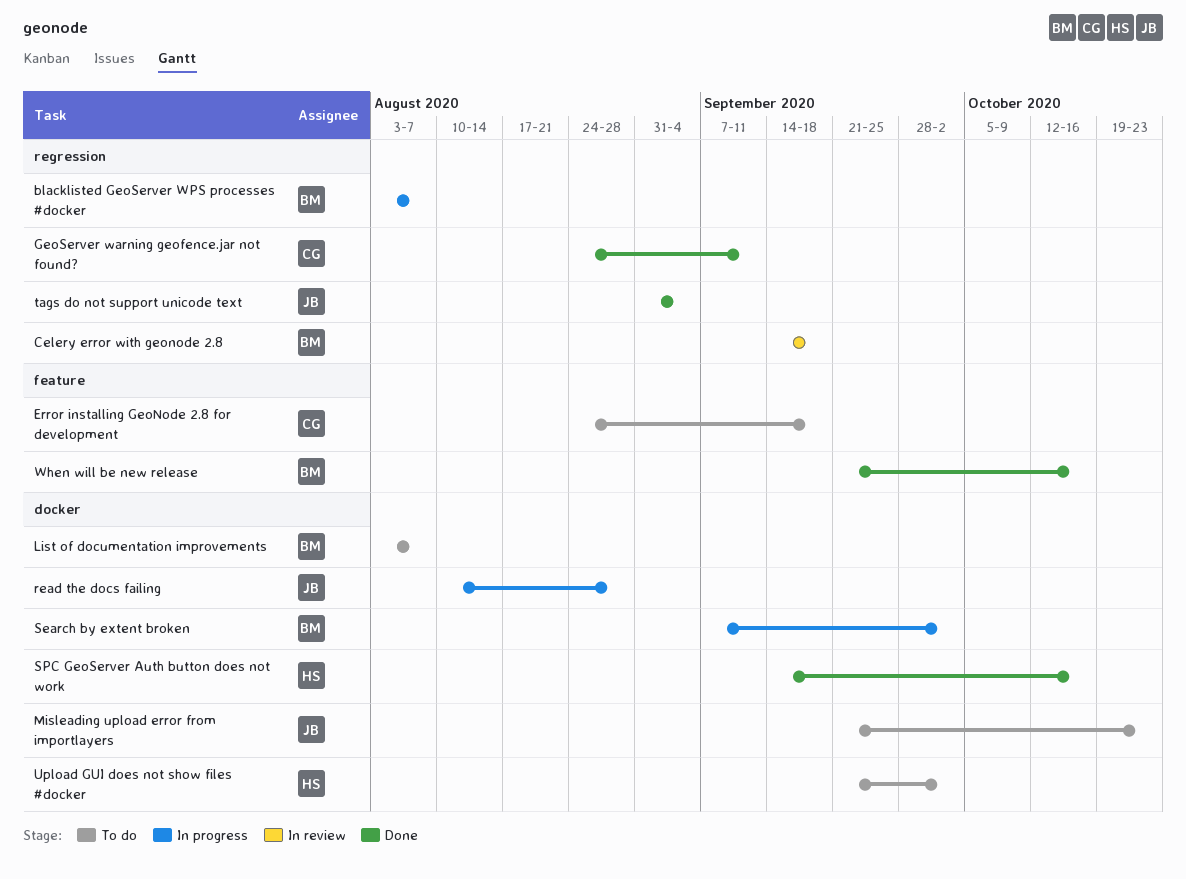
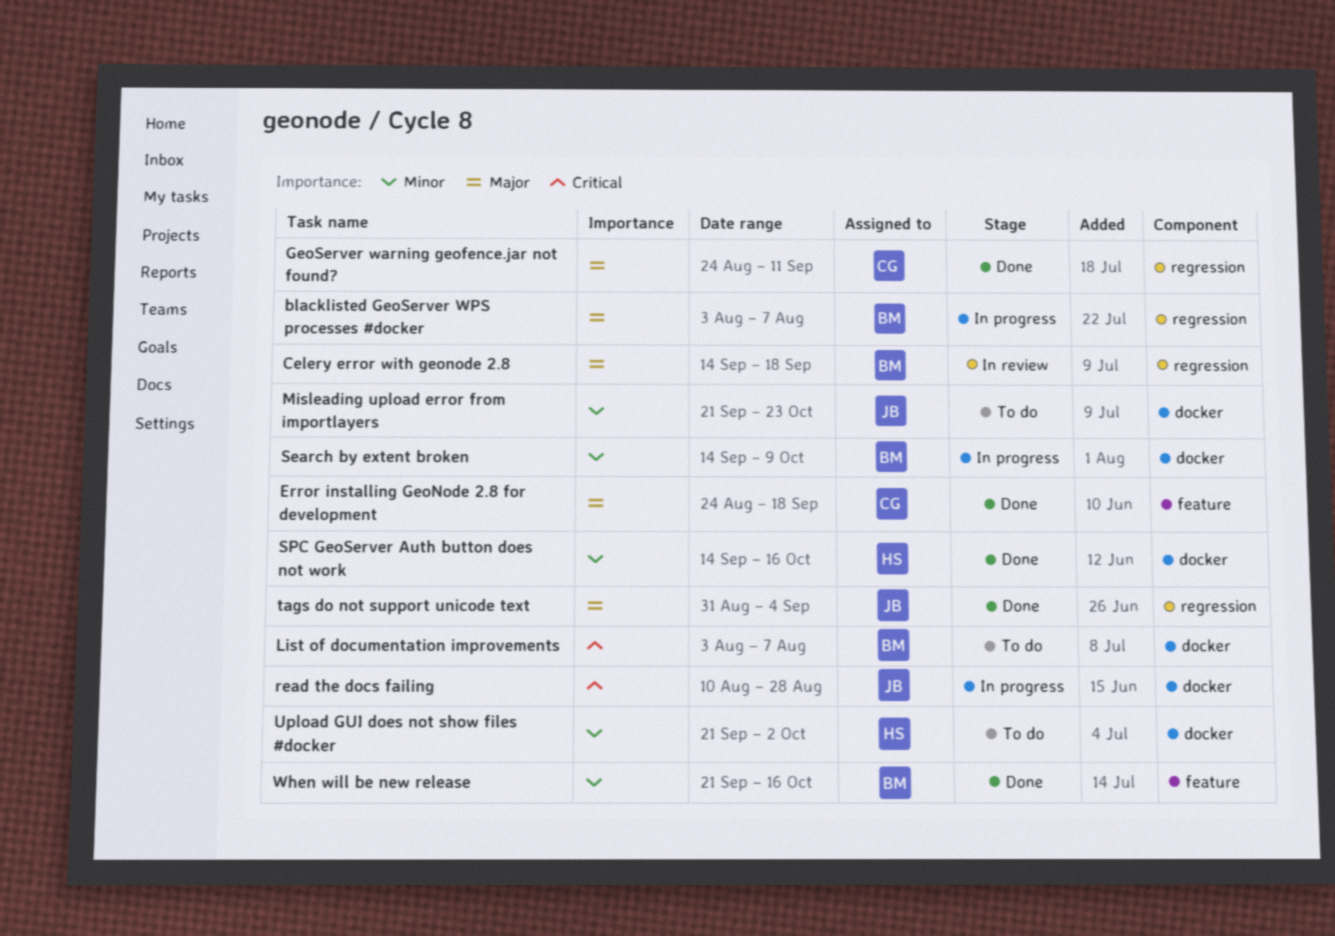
Error installing GeoNode 2.8 for development, status: To do -> Done
Search by extent broken, start: Sep 7 -> Sep 14
Search by extent broken, due: Oct 2 -> Oct 9

